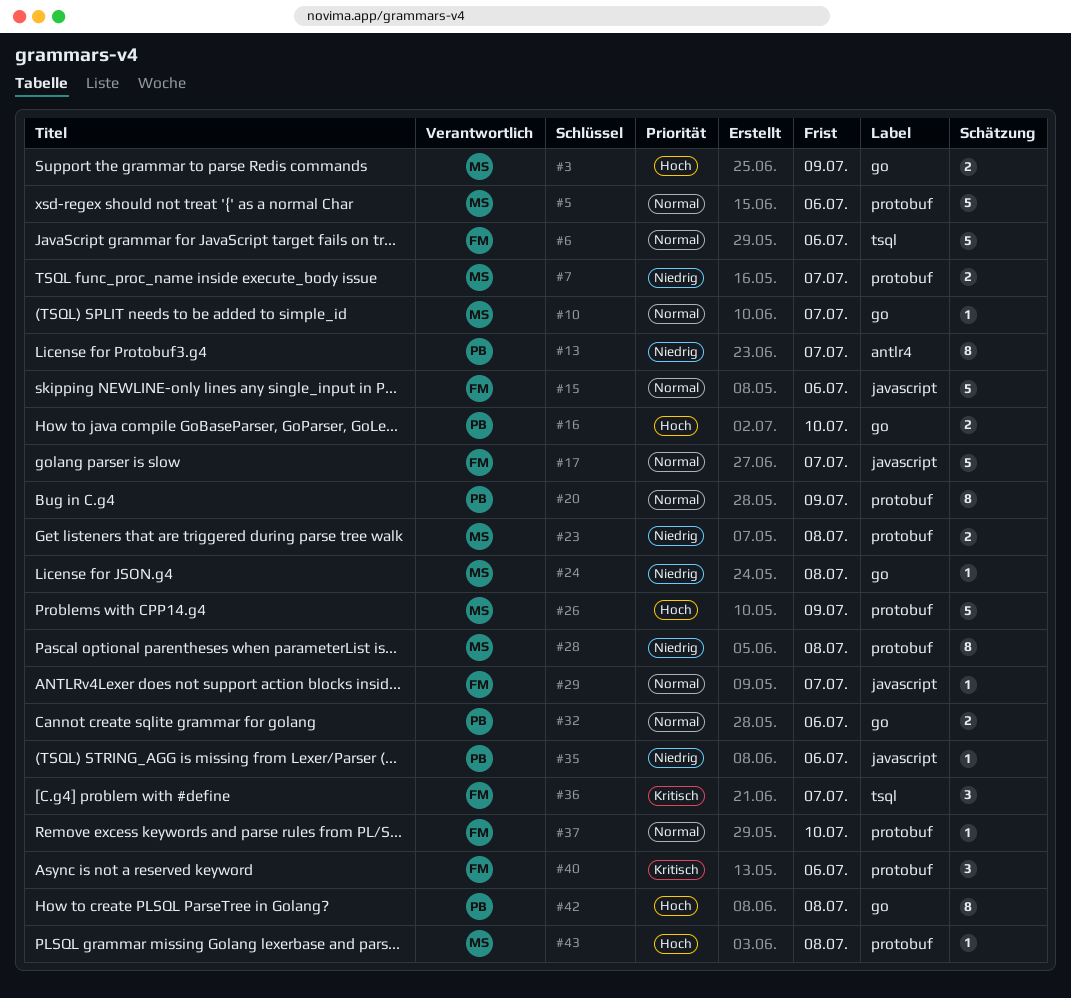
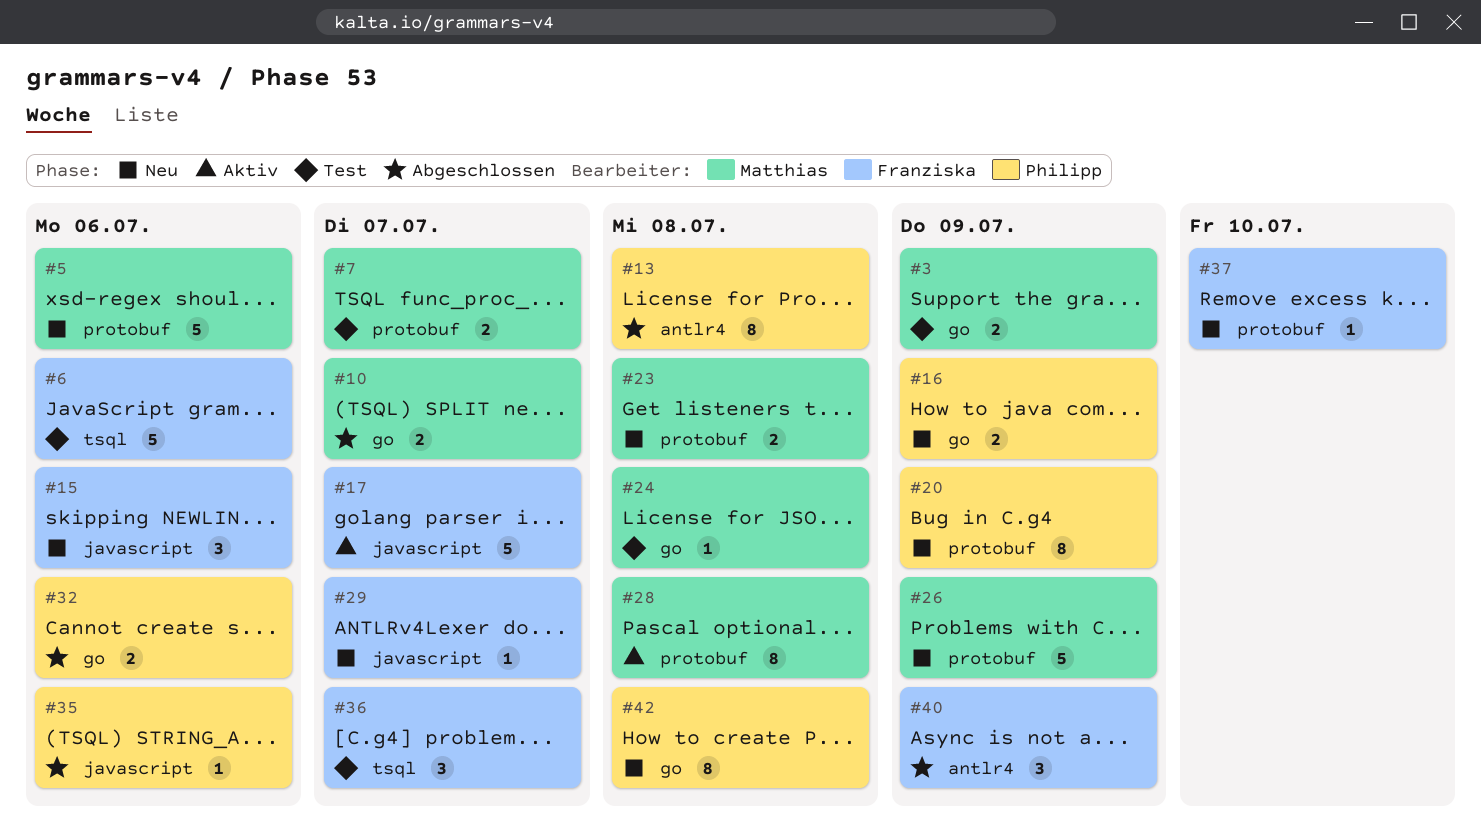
#10, estimate: 1 -> 2
#13, due: Jul 7 -> Jul 8
#15, estimate: 5 -> 3
#16, due: Jul 10 -> Jul 9
#40, label: protobuf -> antlr4
#40, due: Jul 6 -> Jul 9
#43: present -> none

